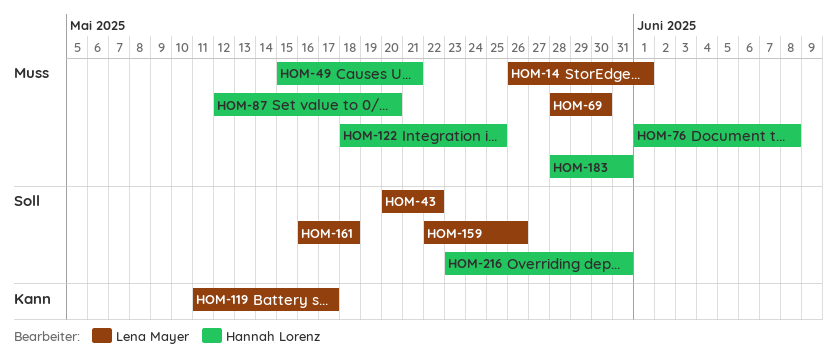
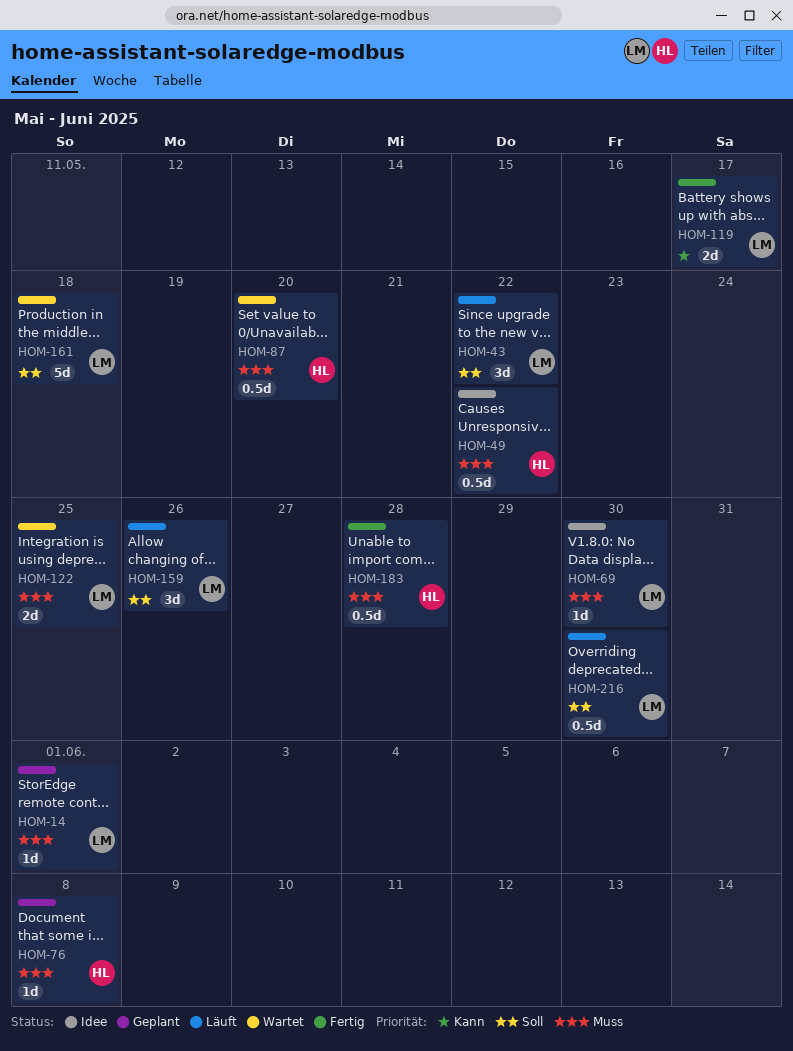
HOM-49, due: May 21 -> May 22
HOM-122, owner: Hannah Lorenz -> Lena Mayer
HOM-183, due: May 31 -> May 28
HOM-216, owner: Hannah Lorenz -> Lena Mayer
HOM-216, due: May 31 -> May 30

